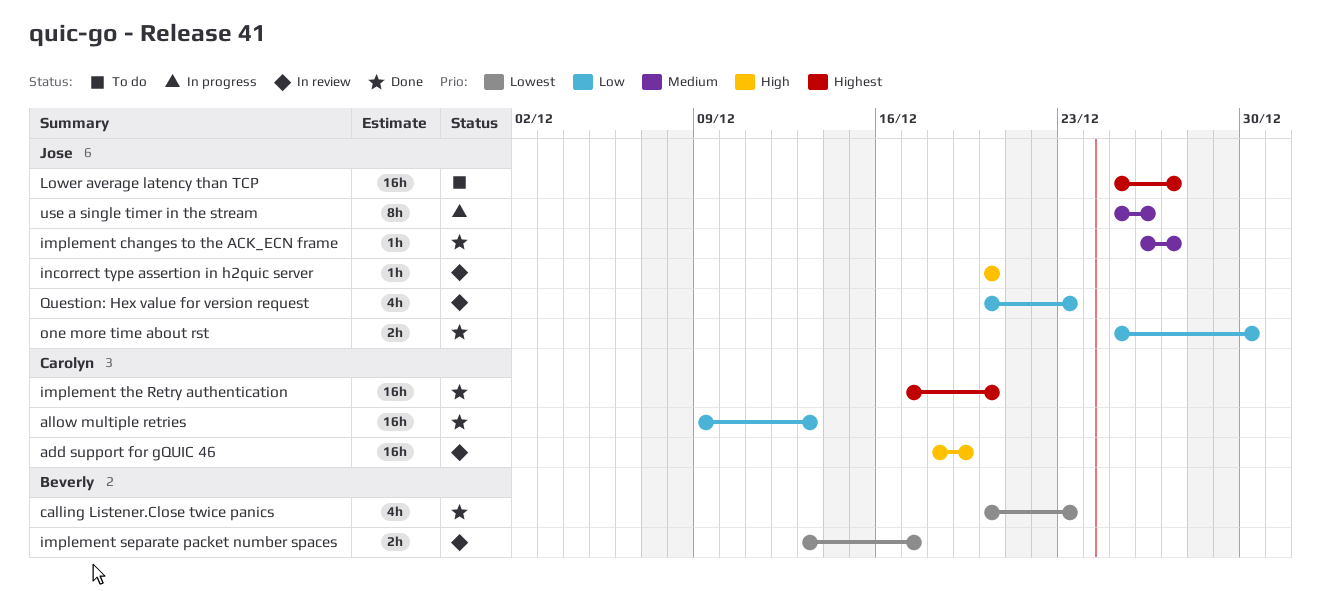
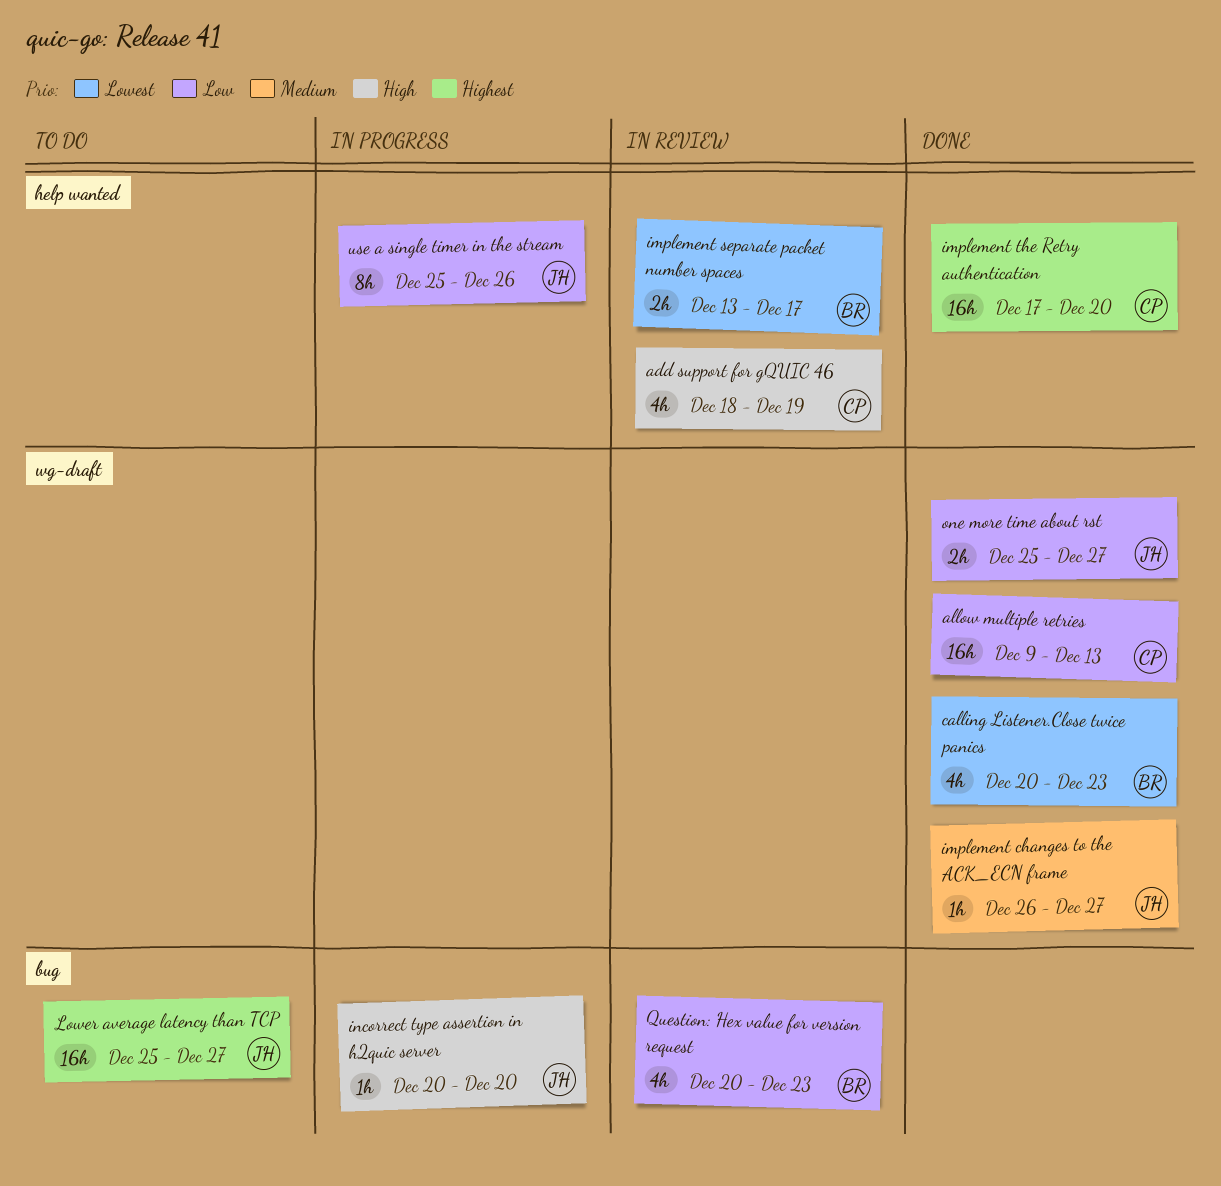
add support for gQUIC 46, estimate: 16h -> 4h
incorrect type assertion in h2quic server, status: In review -> In progress
one more time about rst, due: Dec 30 -> Dec 27
Question: Hex value for version request, owner: Jose -> Beverly
use a single timer in the stream, priority: Medium -> Low

